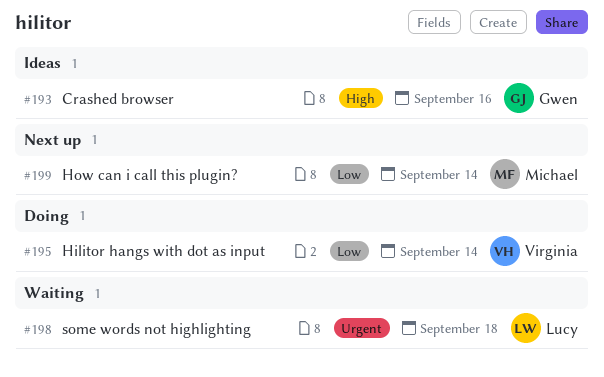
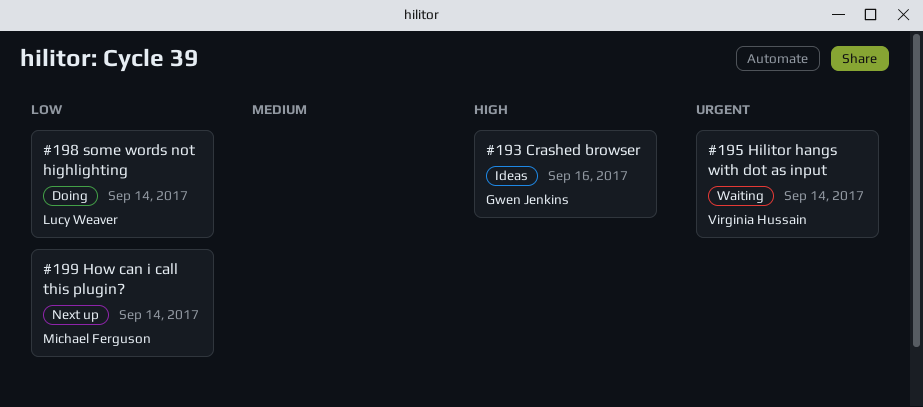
#195, status: Doing -> Waiting
#195, priority: Low -> Urgent
#198, status: Waiting -> Doing
#198, priority: Urgent -> Low
#198, due: Sep 18 -> Sep 14

